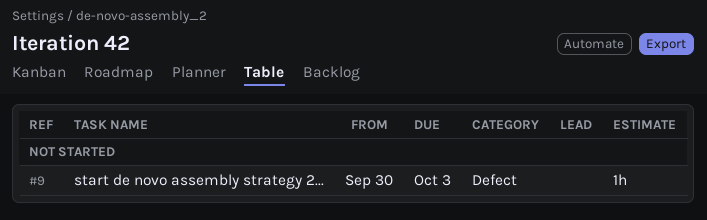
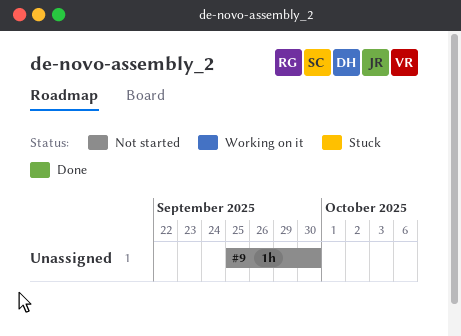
#9, start: Sep 30 -> Sep 25
#9, due: Oct 3 -> Sep 30

